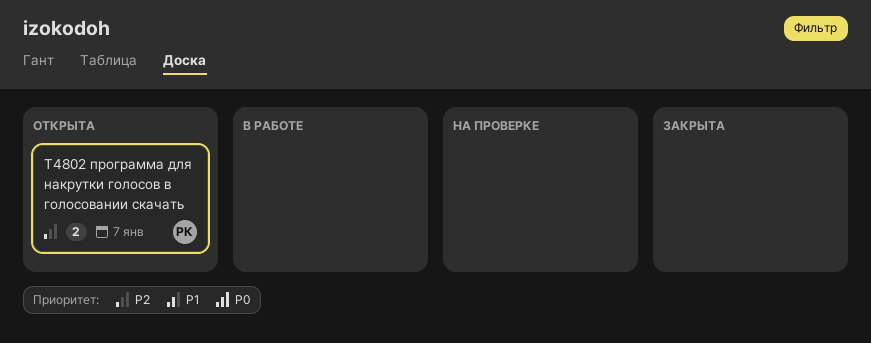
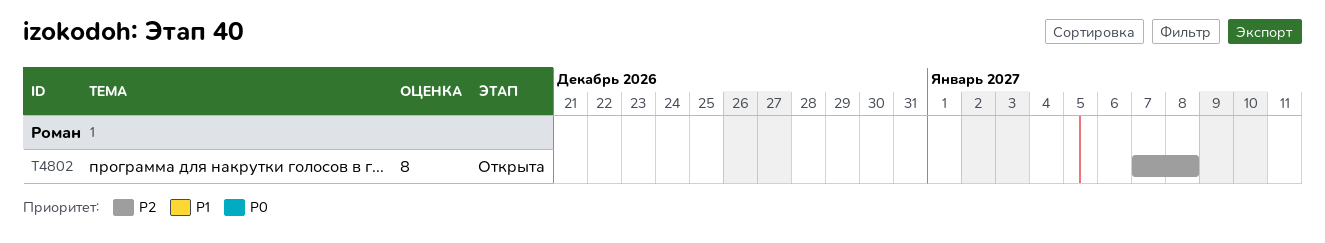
T4802, estimate: 2 -> 8
T4802, due: Jan 7 -> Jan 8

